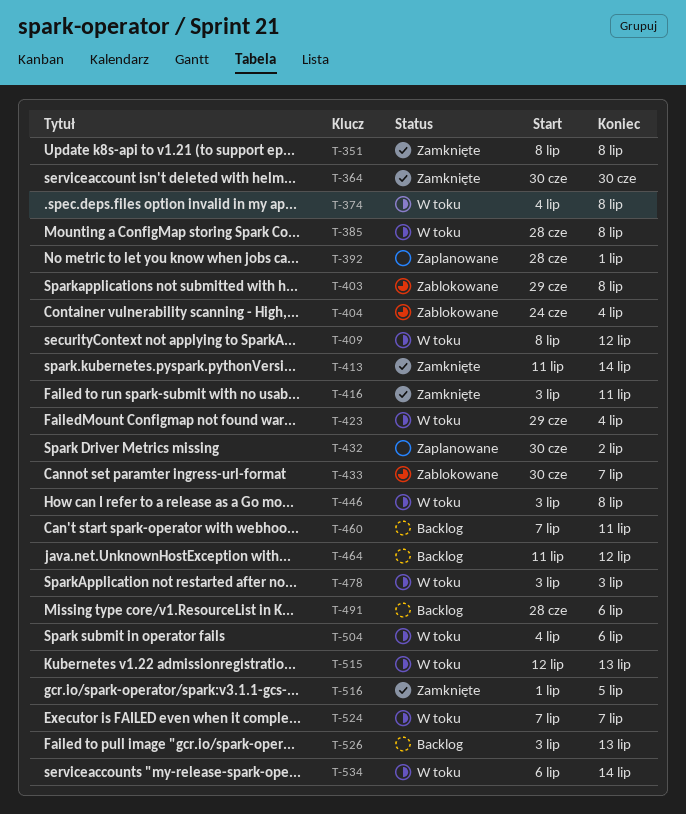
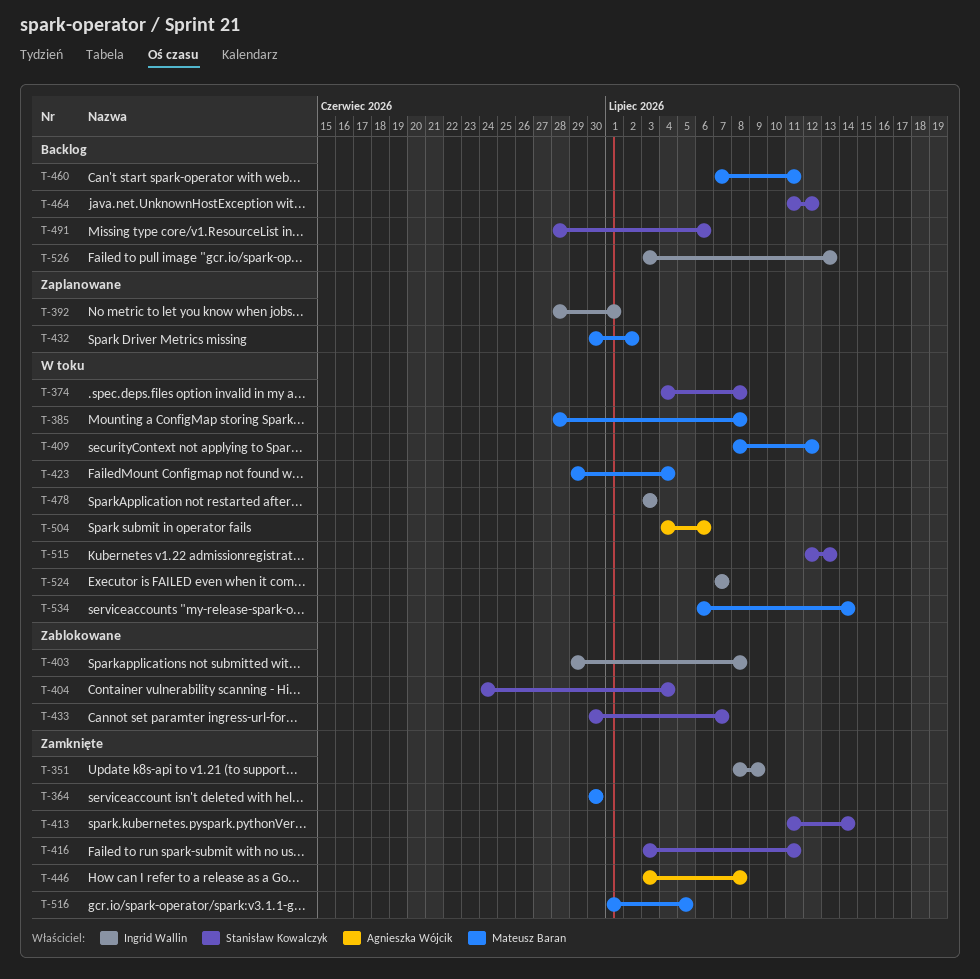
T-351, due: Jul 8 -> Jul 9
T-446, status: W toku -> Zamknięte

